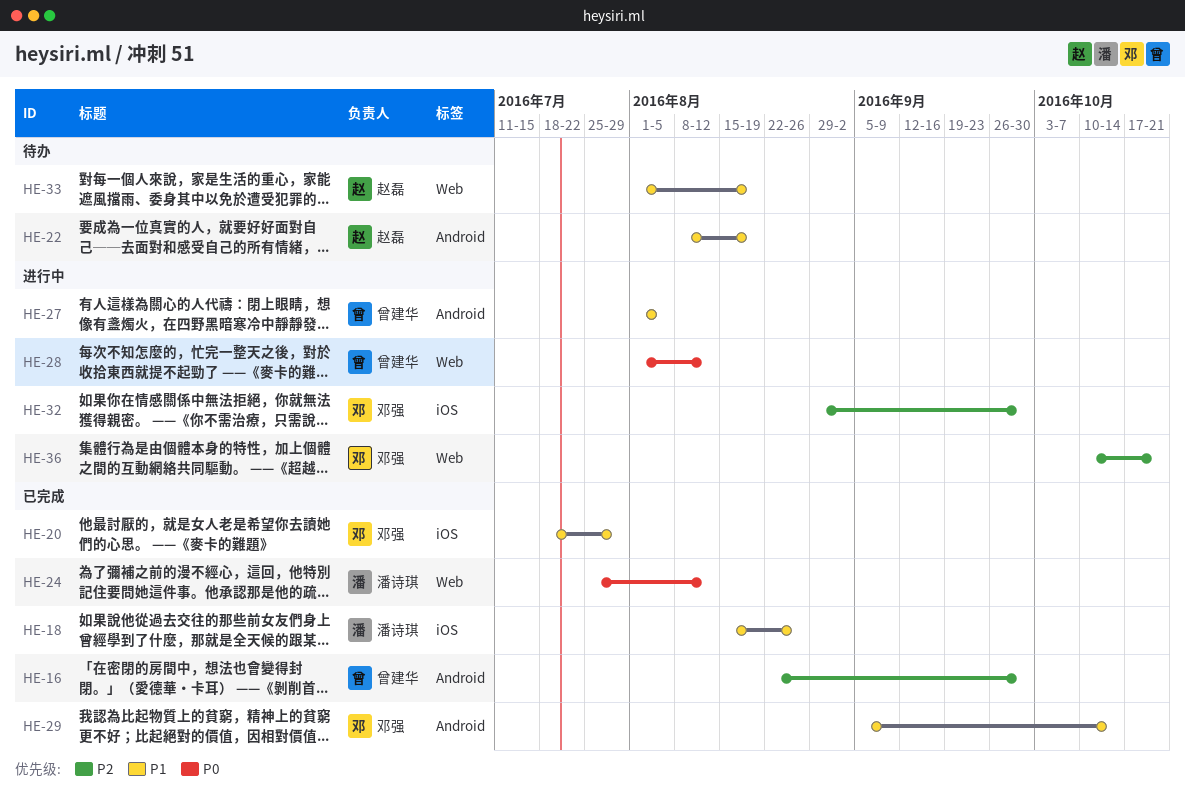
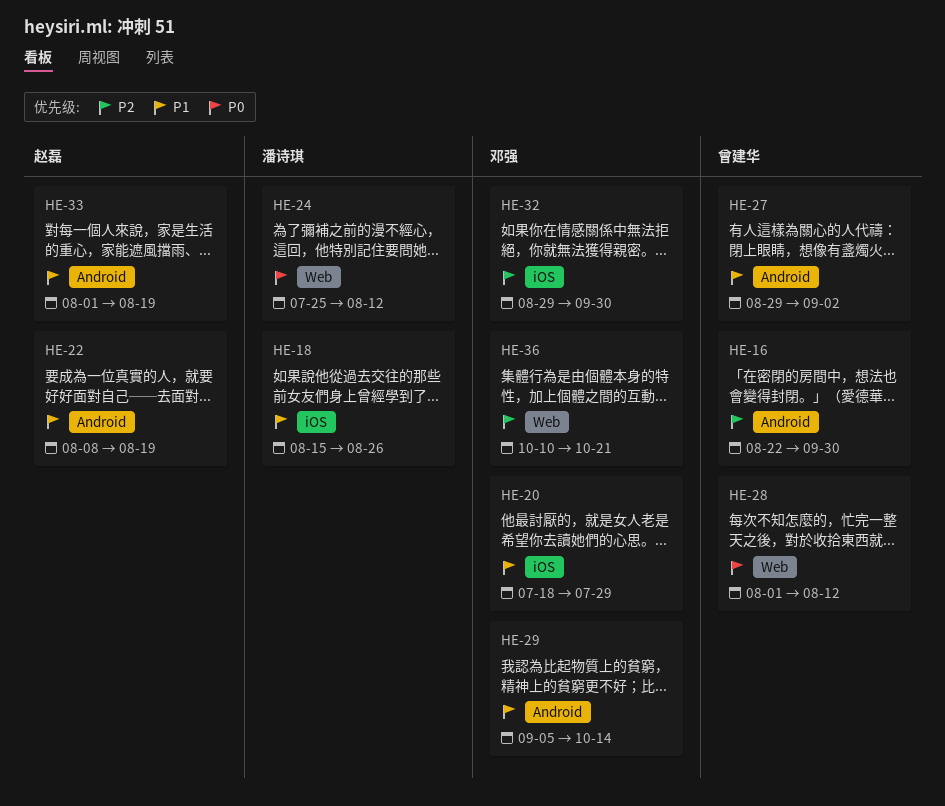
HE-27, start: Aug 1 -> Aug 29
HE-27, due: Aug 5 -> Sep 2
HE-33, label: Web -> Android

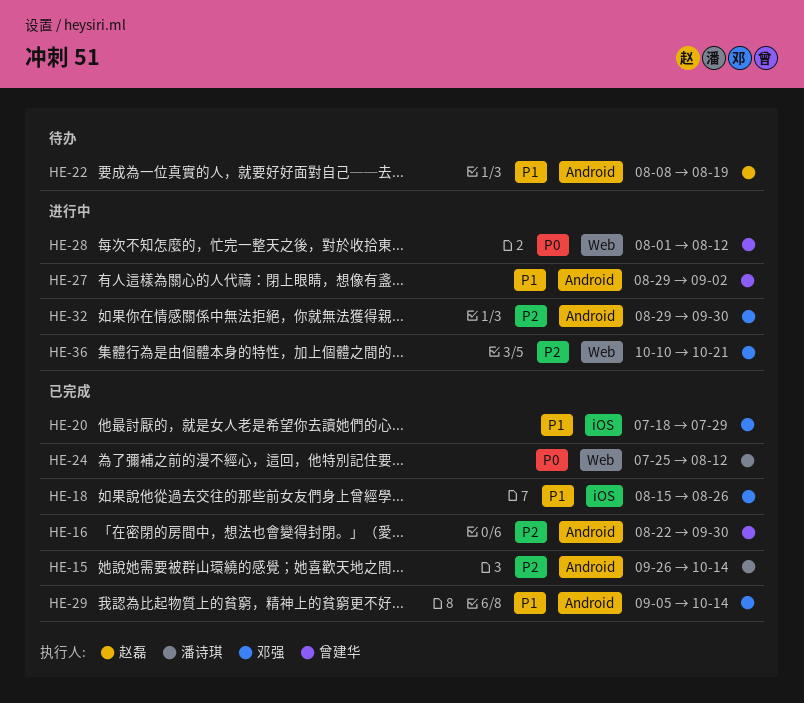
HE-15: none -> present
HE-18, owner: 潘诗琪 -> 邓强
HE-32, label: iOS -> Android
HE-33: present -> none

